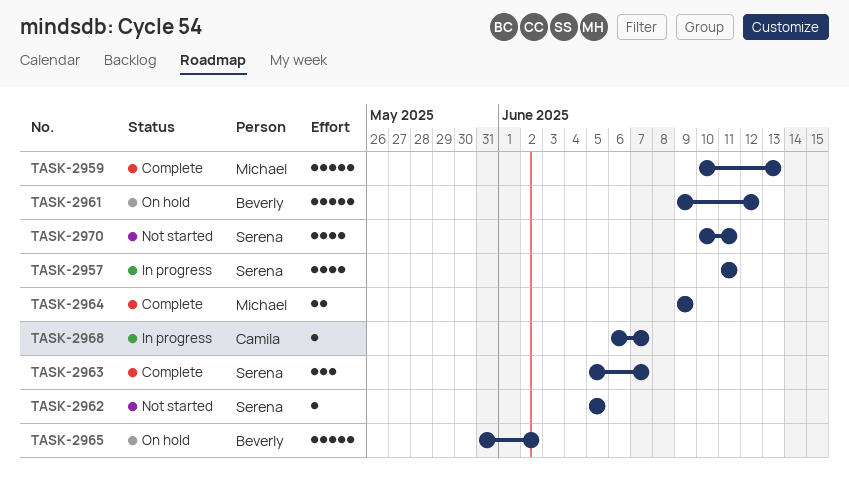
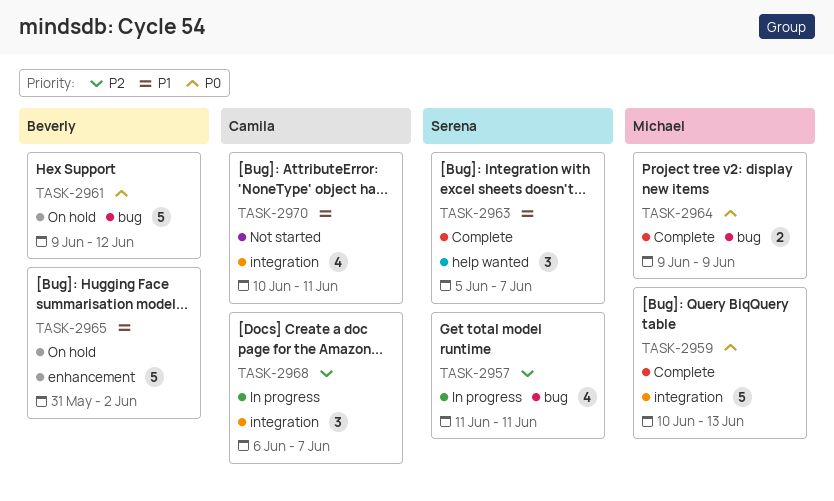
TASK-2962: present -> none
TASK-2968, estimate: 1 -> 3
TASK-2970, owner: Serena -> Camila

